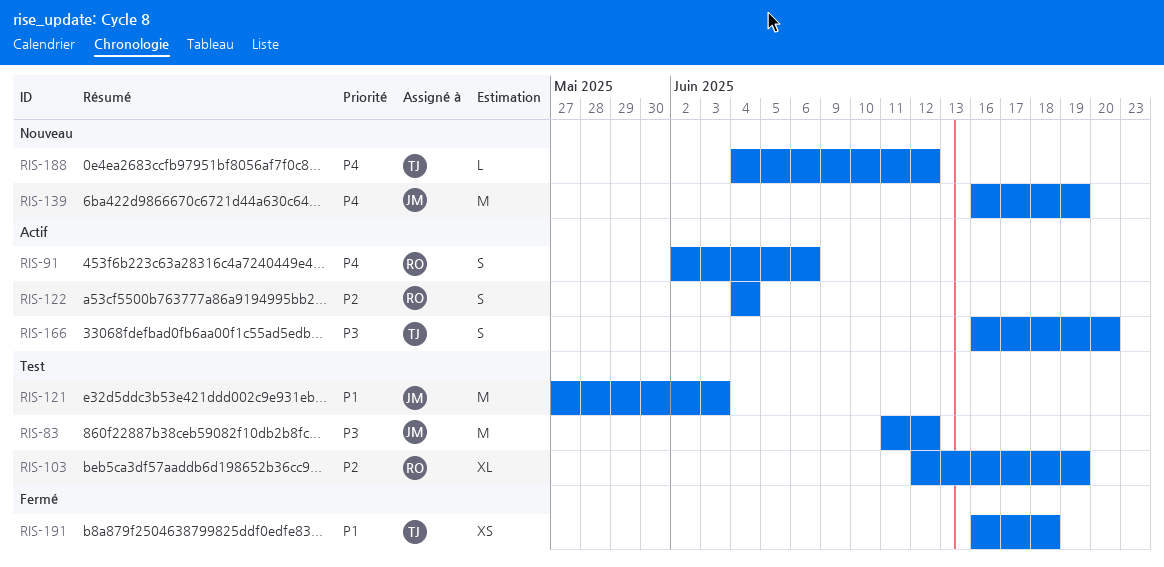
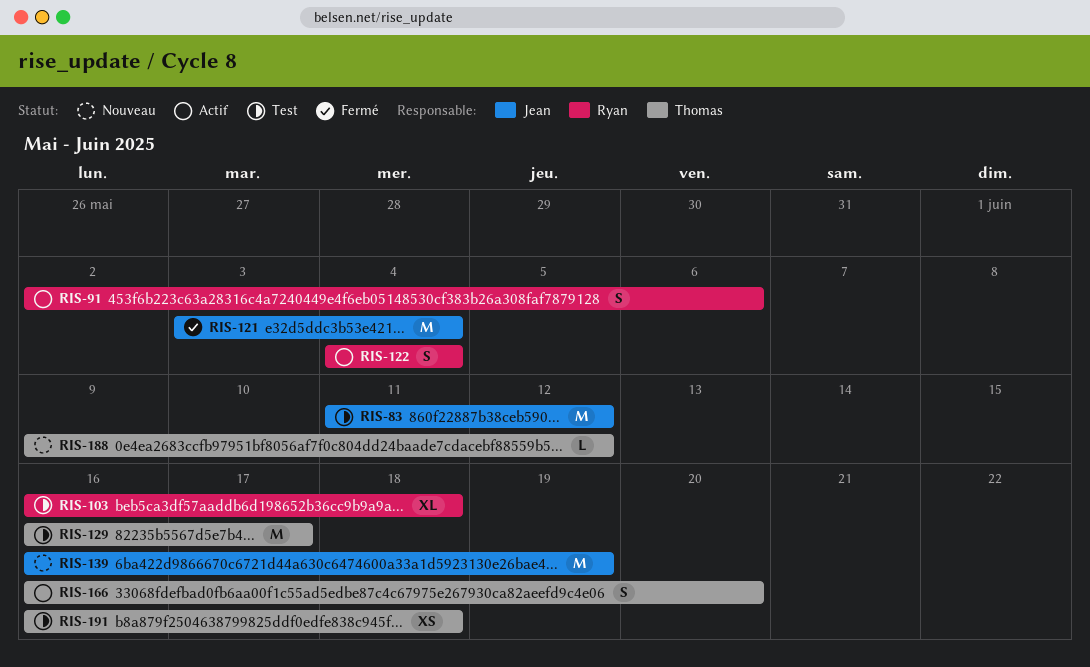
RIS-103, start: Jun 12 -> Jun 16
RIS-103, due: Jun 19 -> Jun 18
RIS-121, status: Test -> Fermé
RIS-121, start: May 27 -> Jun 3
RIS-121, due: Jun 3 -> Jun 4
RIS-129: none -> present
RIS-188, start: Jun 4 -> Jun 9
RIS-191, status: Fermé -> Test

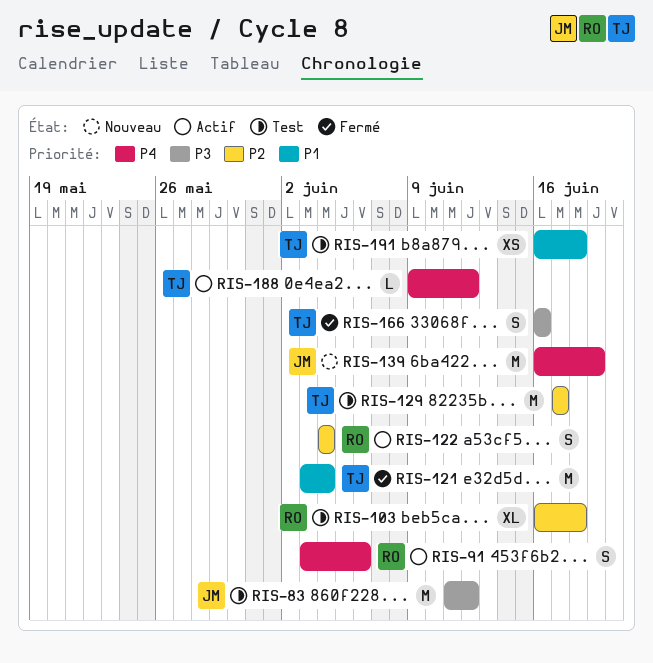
RIS-91, start: Jun 2 -> Jun 3
RIS-121, owner: Jean -> Thomas
RIS-129, start: Jun 16 -> Jun 17
RIS-166, status: Actif -> Fermé
RIS-166, due: Jun 20 -> Jun 16
RIS-188, status: Nouveau -> Actif

